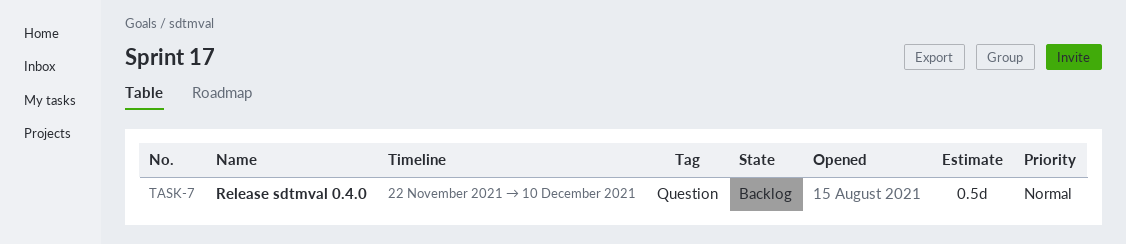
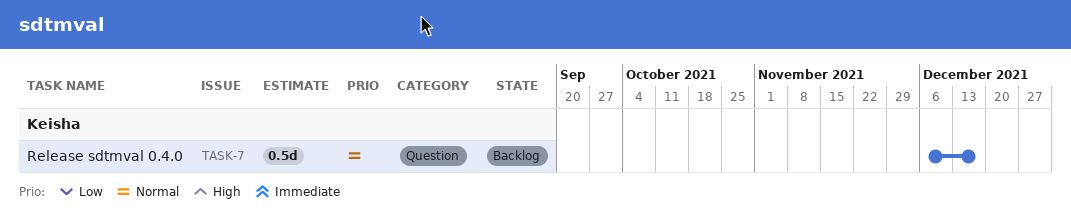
TASK-7, start: Nov 22 -> Dec 6
TASK-7, due: Dec 10 -> Dec 17

